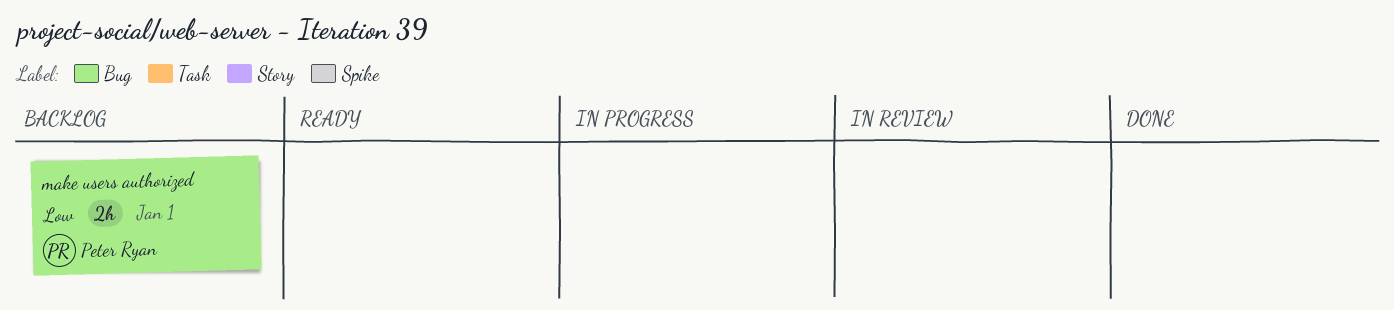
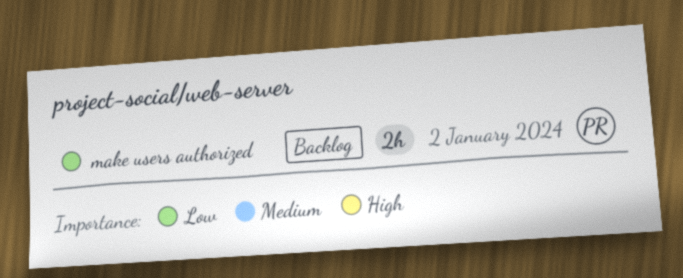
make users authorized, due: Jan 1 -> Jan 2

